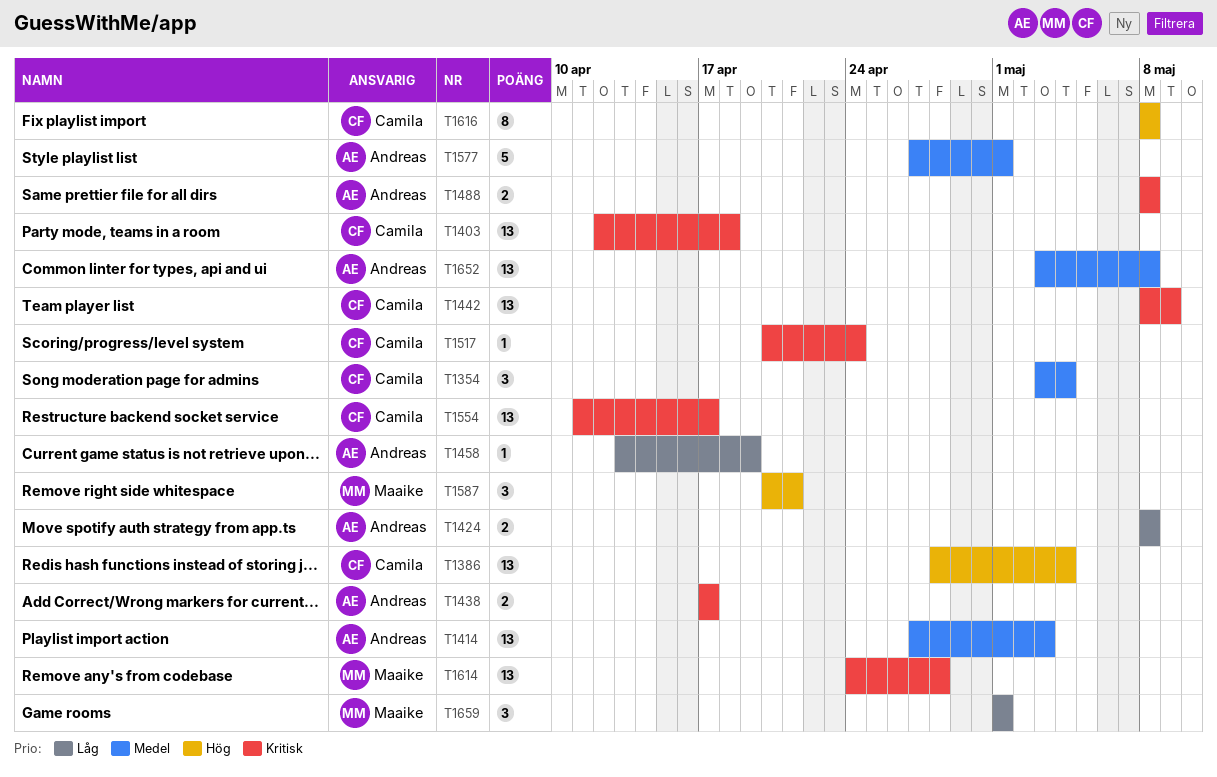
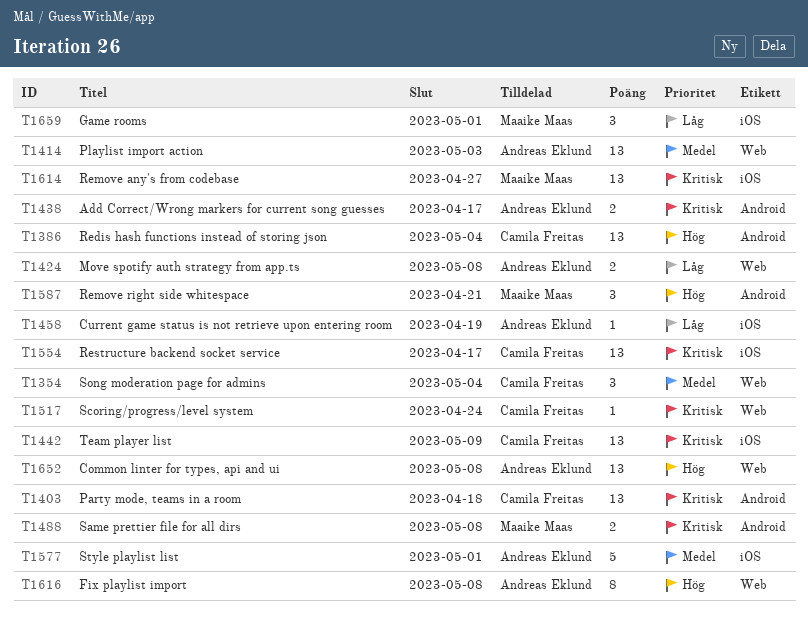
T1488, owner: Andreas Eklund -> Maaike Maas
T1614, due: Apr 28 -> Apr 27
T1616, owner: Camila Freitas -> Andreas Eklund
T1652, priority: Medel -> Hög

